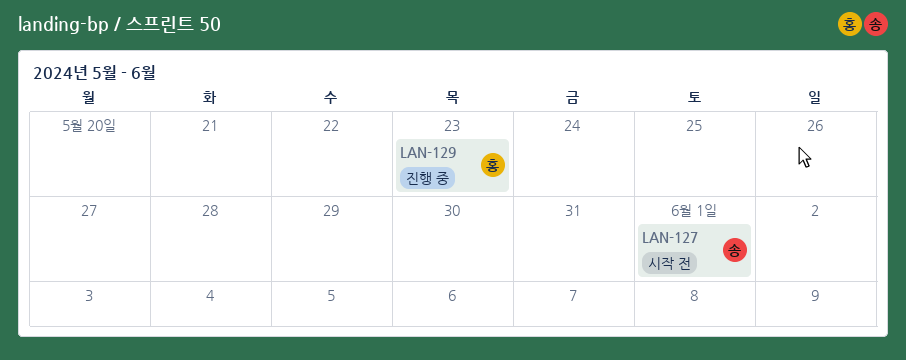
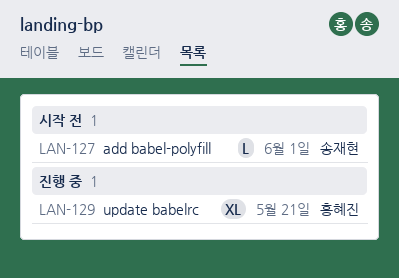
LAN-129, due: May 23 -> May 21

